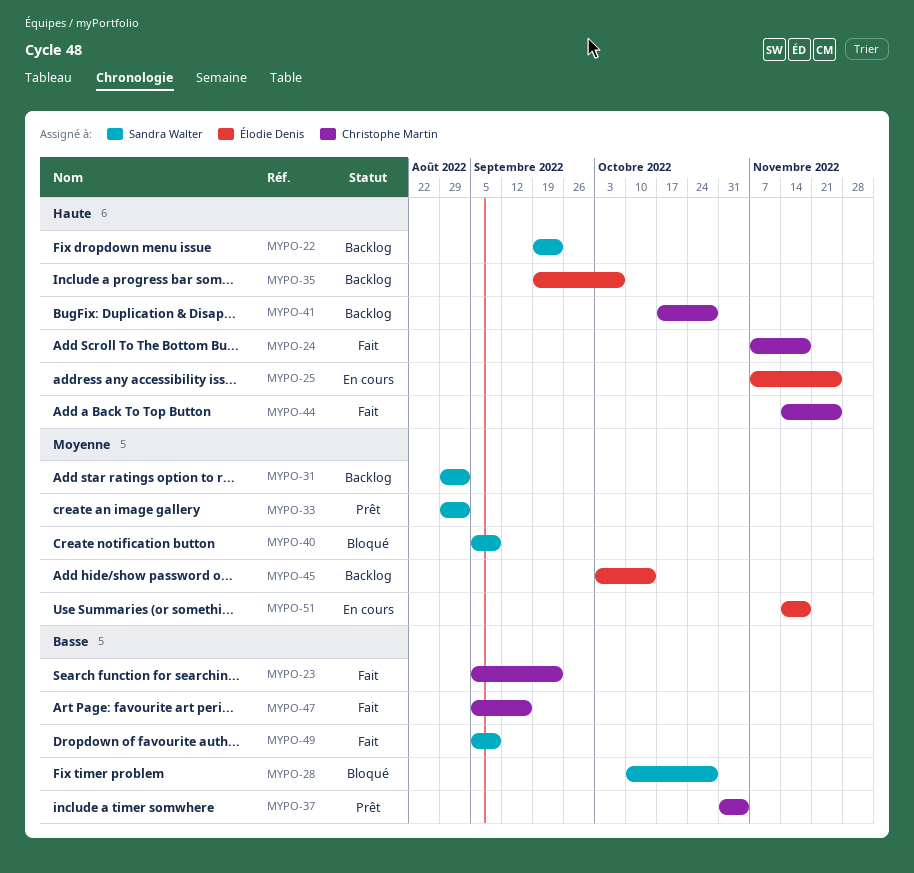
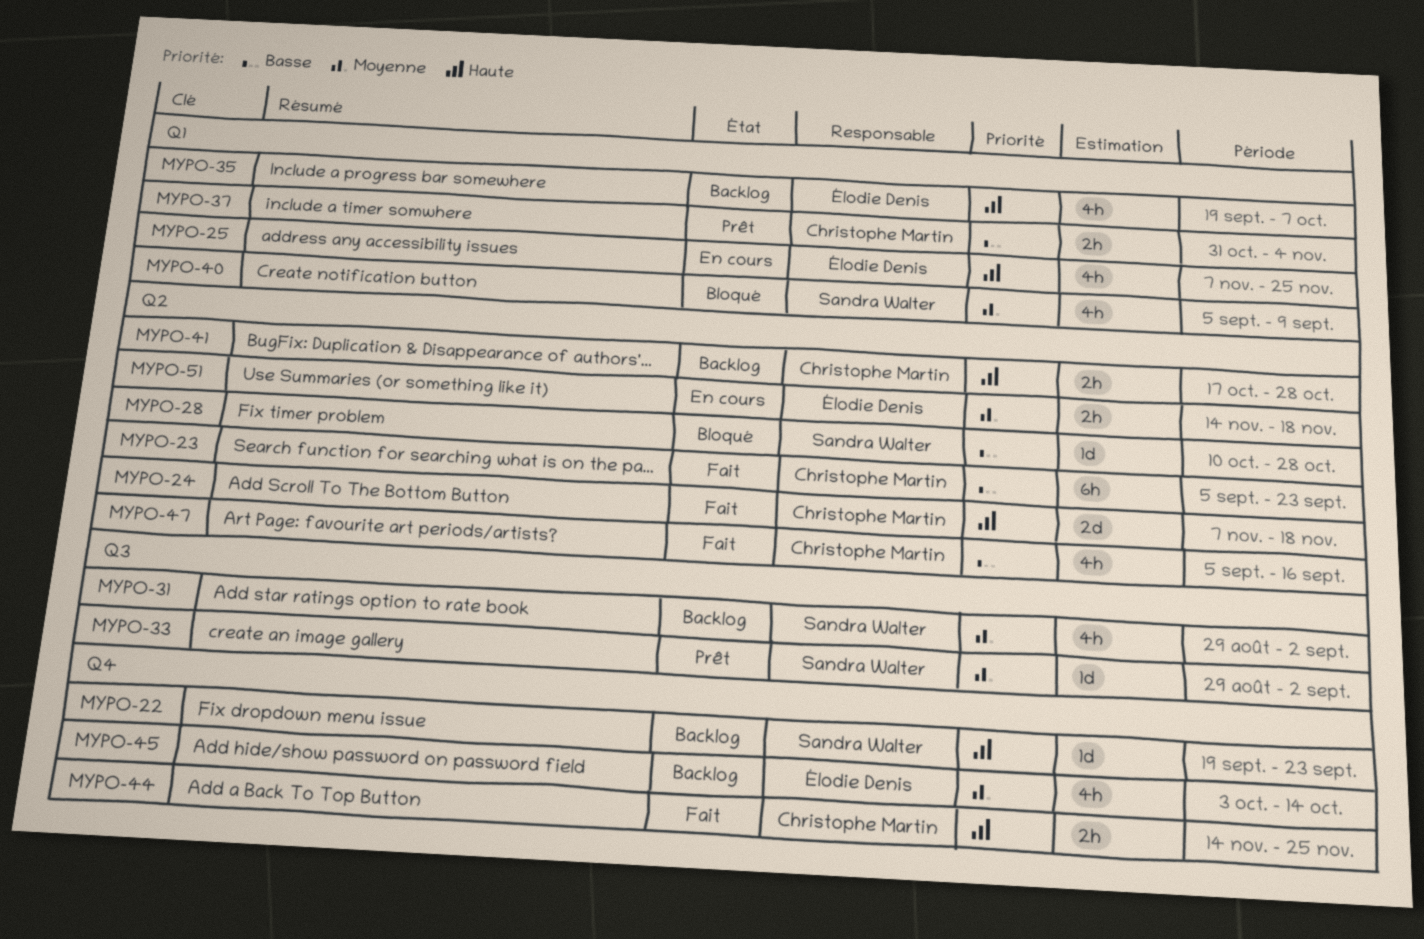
MYPO-49: present -> none

